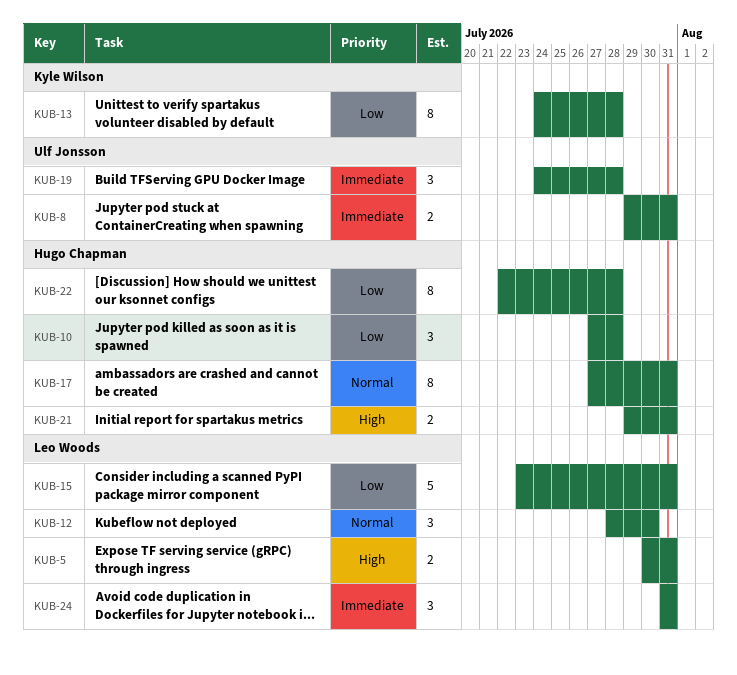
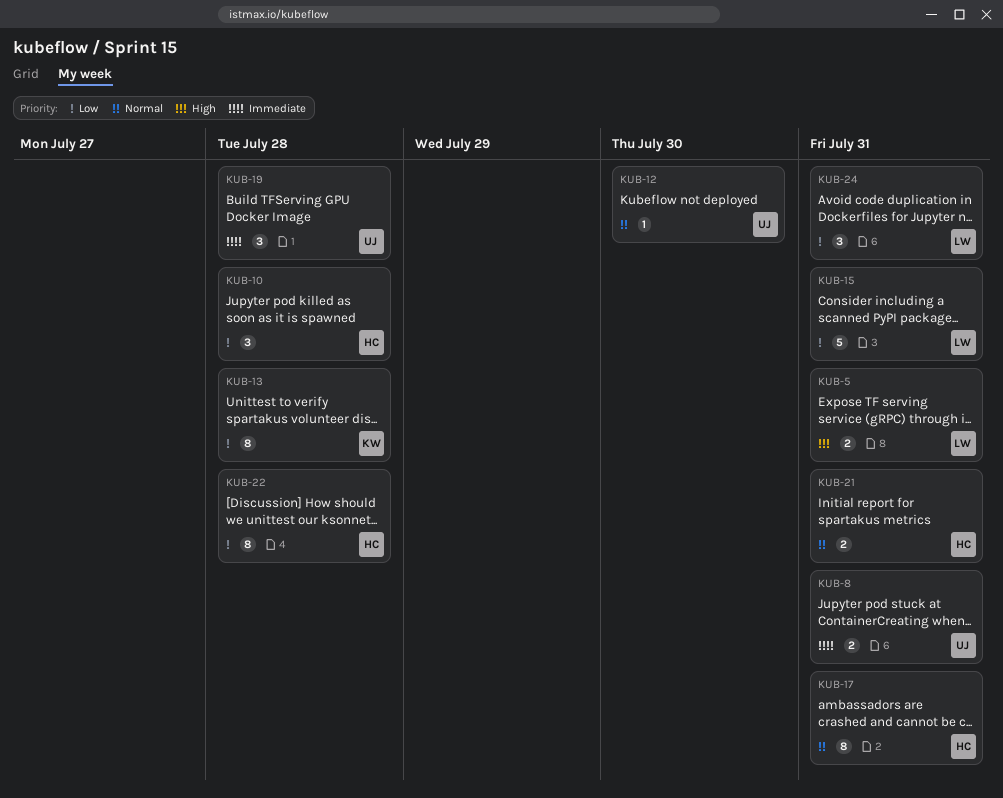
KUB-12, owner: Leo Woods -> Ulf Jonsson
KUB-12, estimate: 3 -> 1
KUB-21, priority: High -> Normal
KUB-24, priority: Immediate -> Low

